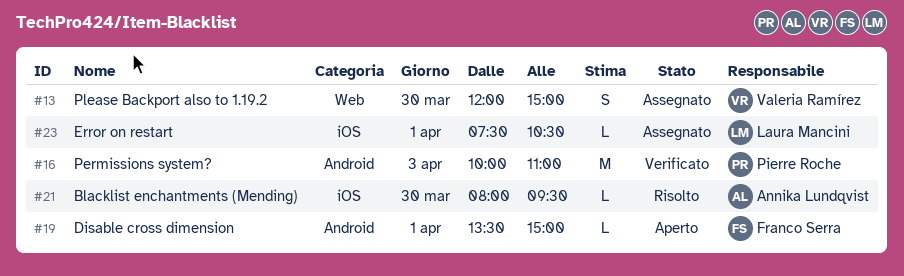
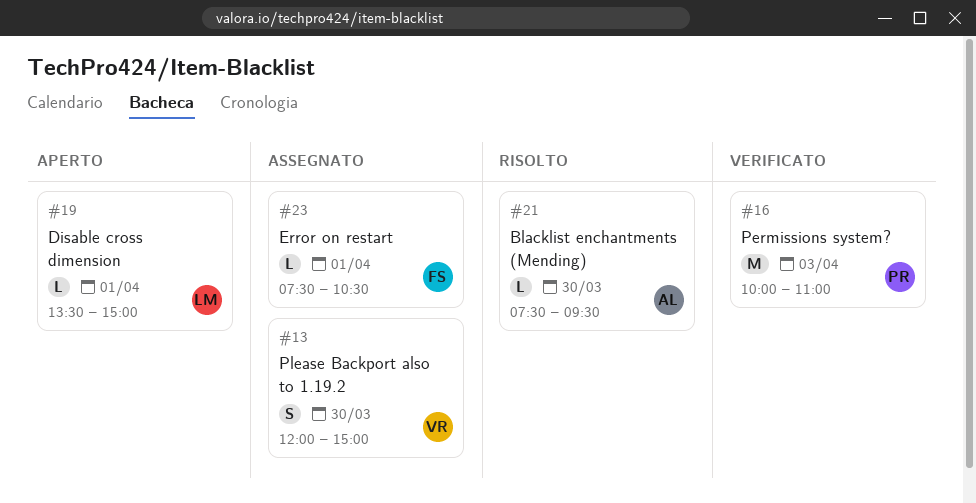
#19, owner: Franco Serra -> Laura Mancini
#21, begins: 08:00 -> 07:30
#23, owner: Laura Mancini -> Franco Serra

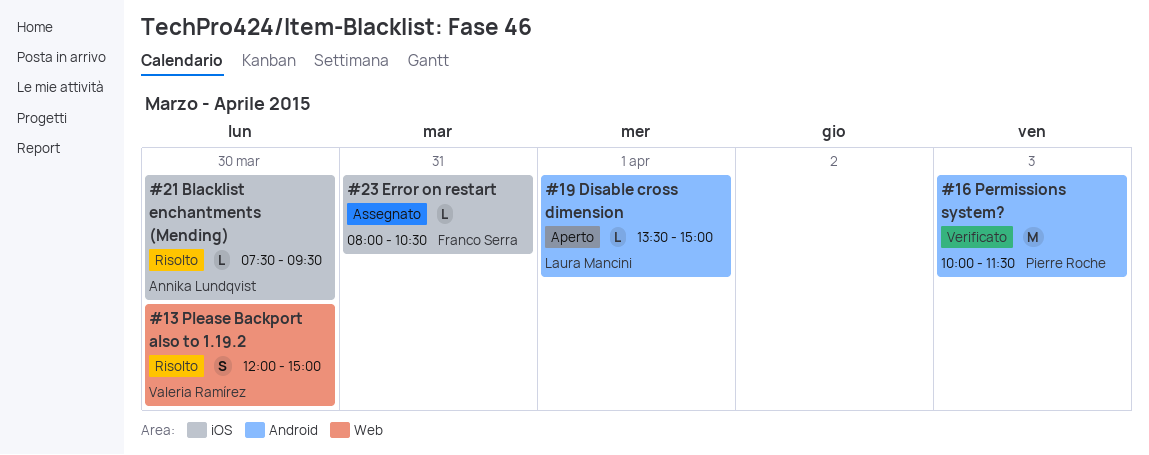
#13, status: Assegnato -> Risolto
#16, ends: 11:00 -> 11:30
#23, day: Apr 1 -> Mar 31
#23, begins: 07:30 -> 08:00

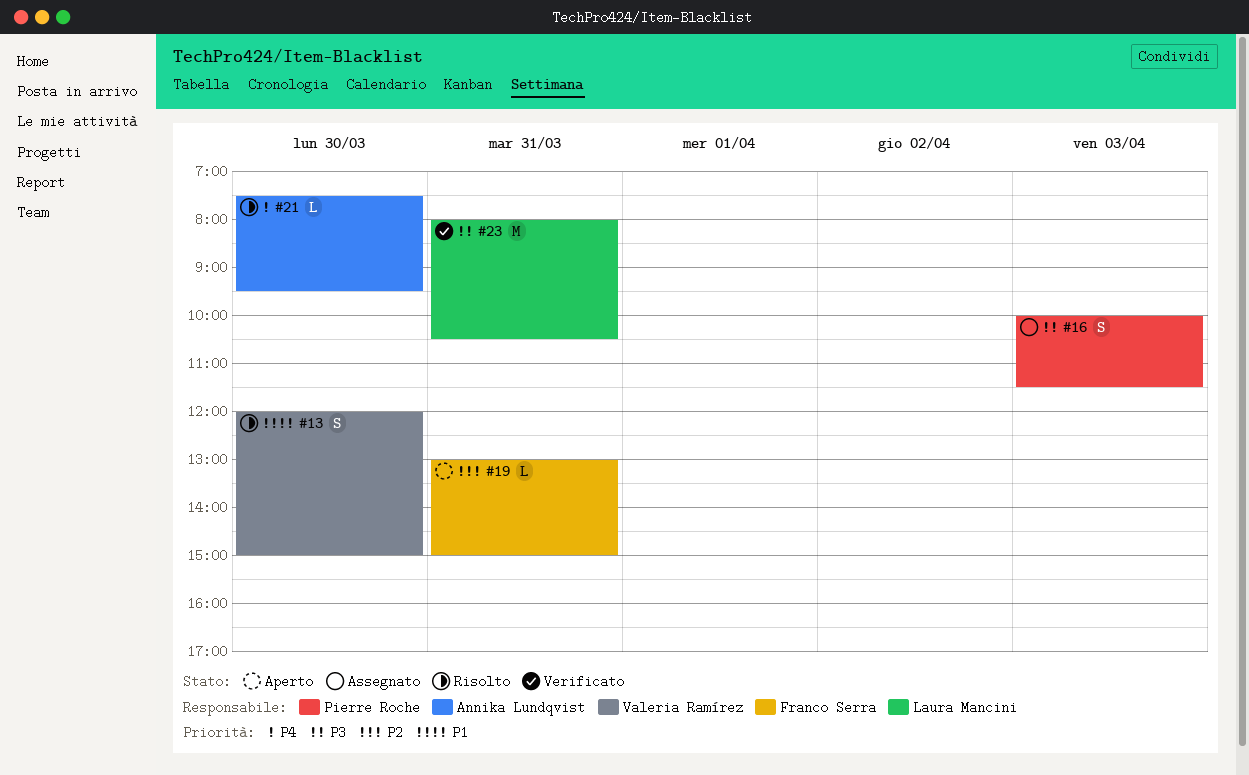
#16, status: Verificato -> Assegnato
#16, estimate: M -> S
#19, owner: Laura Mancini -> Franco Serra
#19, day: Apr 1 -> Mar 31
#19, begins: 13:30 -> 13:00
#23, status: Assegnato -> Verificato
#23, owner: Franco Serra -> Laura Mancini
#23, estimate: L -> M

